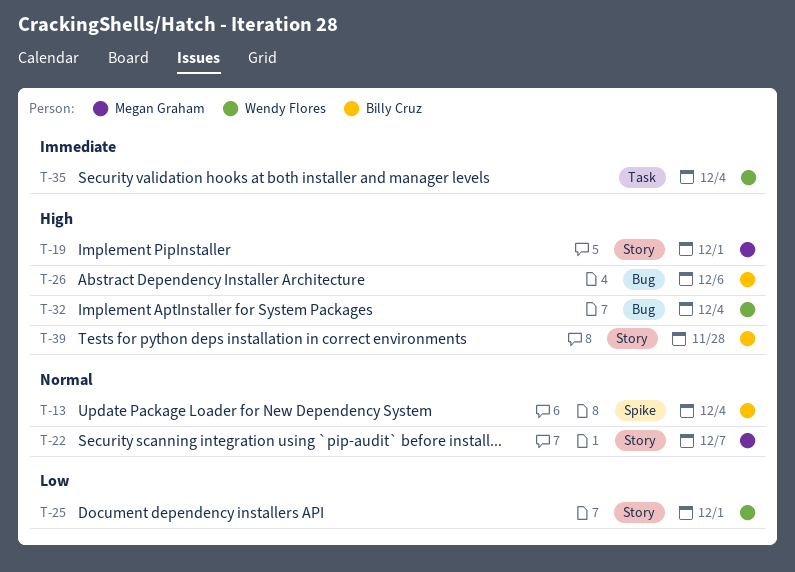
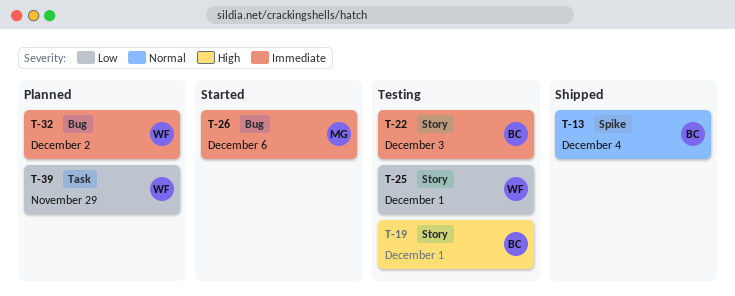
T-19, owner: Megan Graham -> Billy Cruz
T-22, owner: Megan Graham -> Billy Cruz
T-22, priority: Normal -> Immediate
T-22, due: Dec 7 -> Dec 3
T-26, owner: Billy Cruz -> Megan Graham
T-26, priority: High -> Immediate
T-32, priority: High -> Immediate
T-32, due: Dec 4 -> Dec 2
T-35: present -> none
T-39, owner: Billy Cruz -> Wendy Flores
T-39, priority: High -> Low
T-39, label: Story -> Task
T-39, due: Nov 28 -> Nov 29

